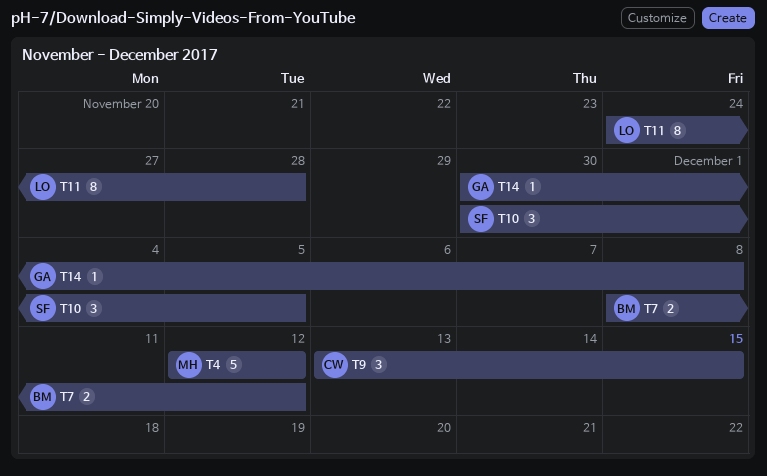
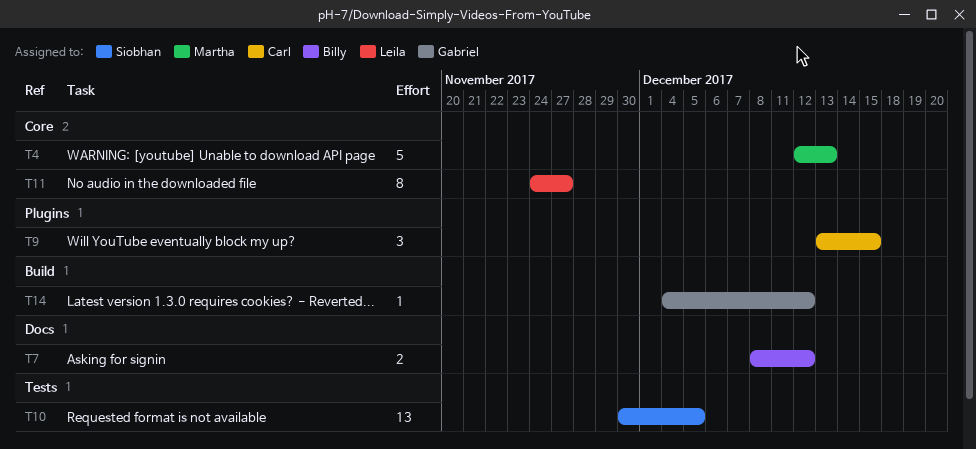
T4, due: Dec 12 -> Dec 13
T10, estimate: 3 -> 13
T11, due: Nov 28 -> Nov 27
T14, start: Nov 30 -> Dec 4
T14, due: Dec 8 -> Dec 12

